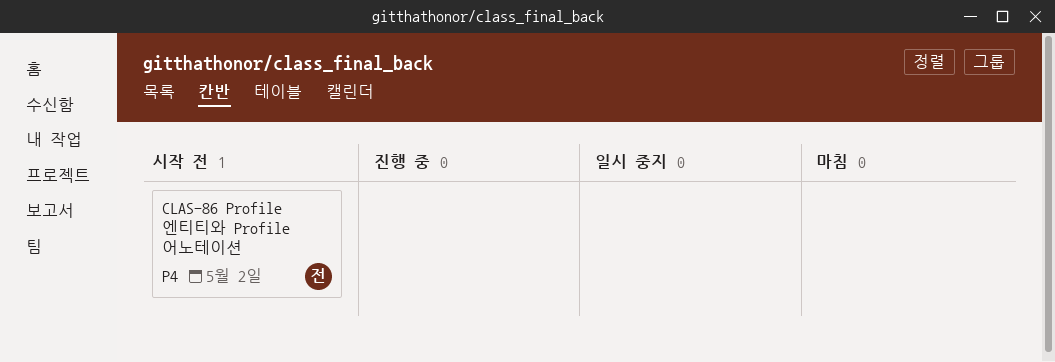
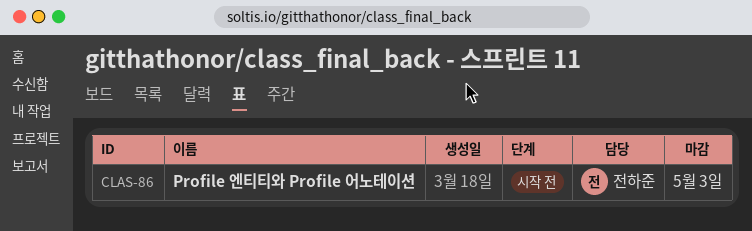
CLAS-86, due: May 2 -> May 3

